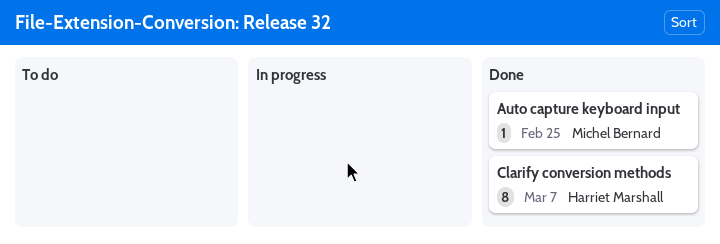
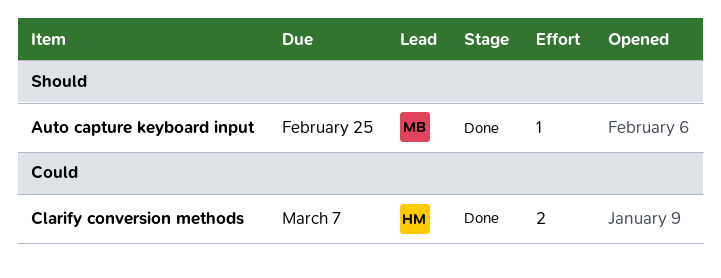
Clarify conversion methods, estimate: 8 -> 2

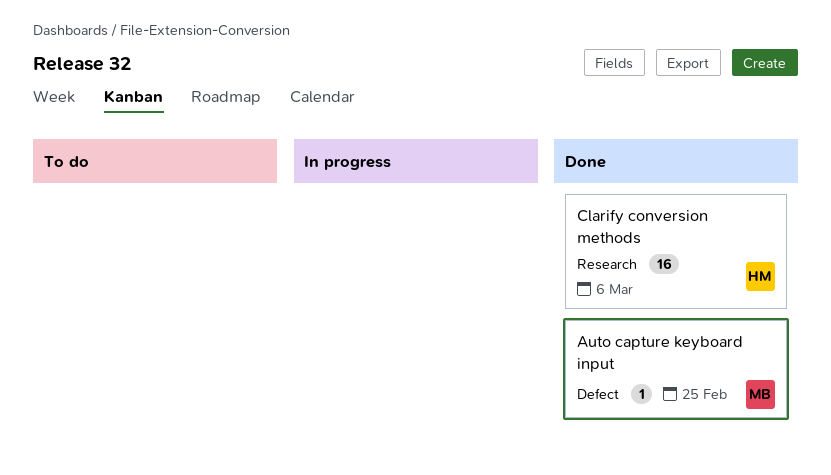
Clarify conversion methods, estimate: 2 -> 16
Clarify conversion methods, due: Mar 7 -> Mar 6

